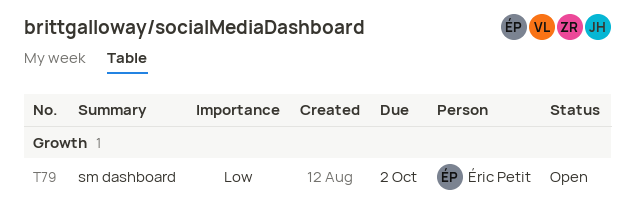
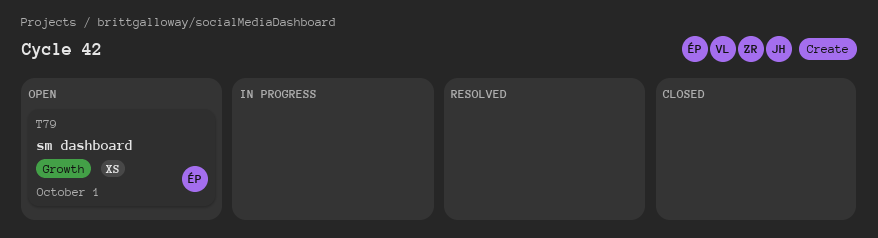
T79, due: Oct 2 -> Oct 1

